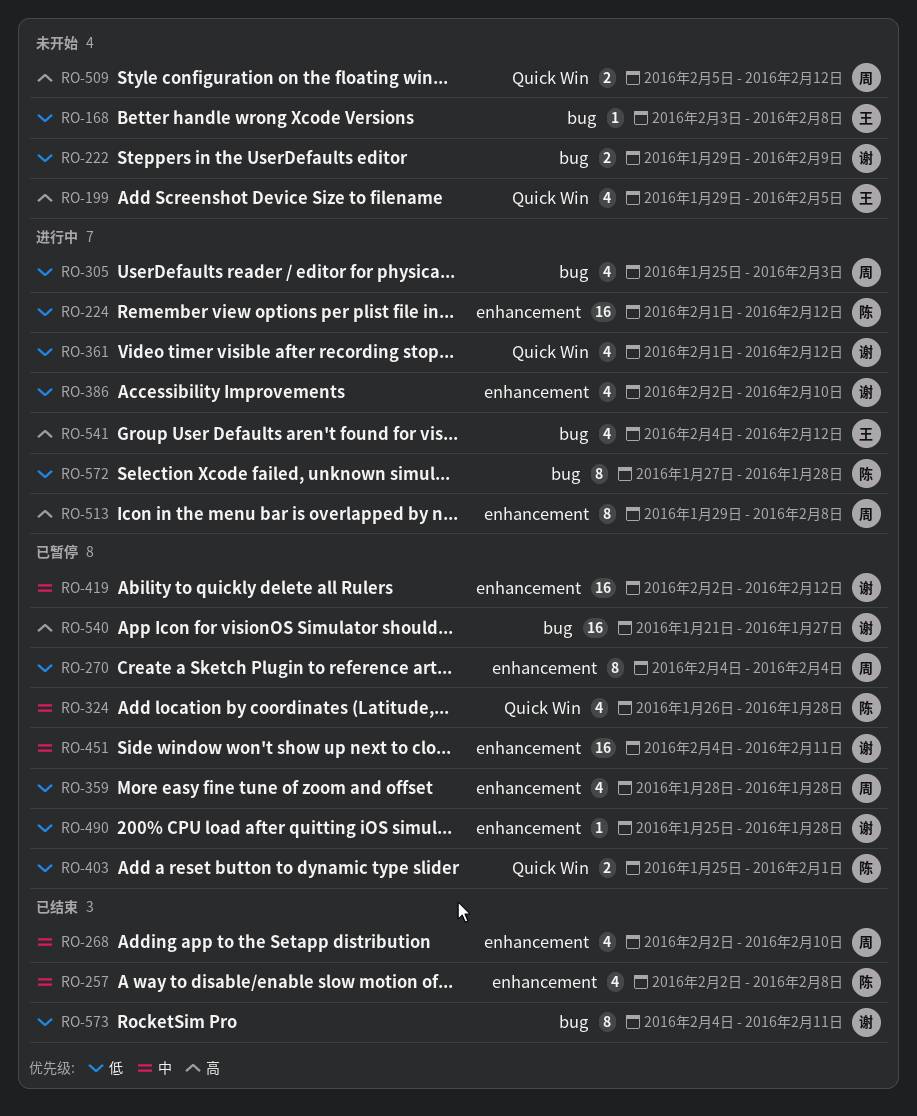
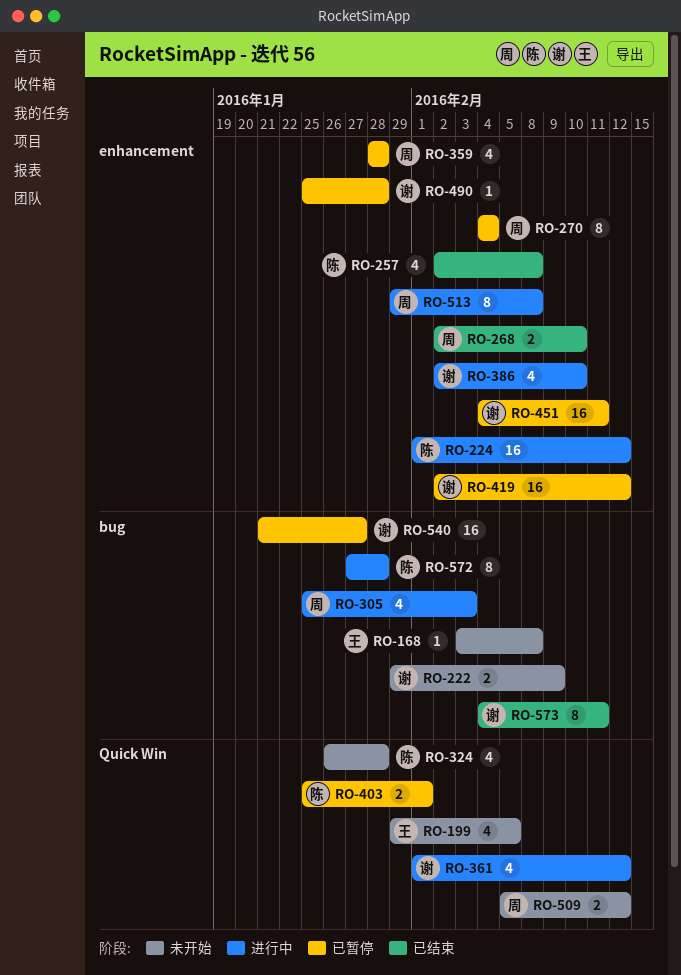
RO-268, estimate: 4 -> 2
RO-324, status: 已暂停 -> 未开始
RO-541: present -> none

